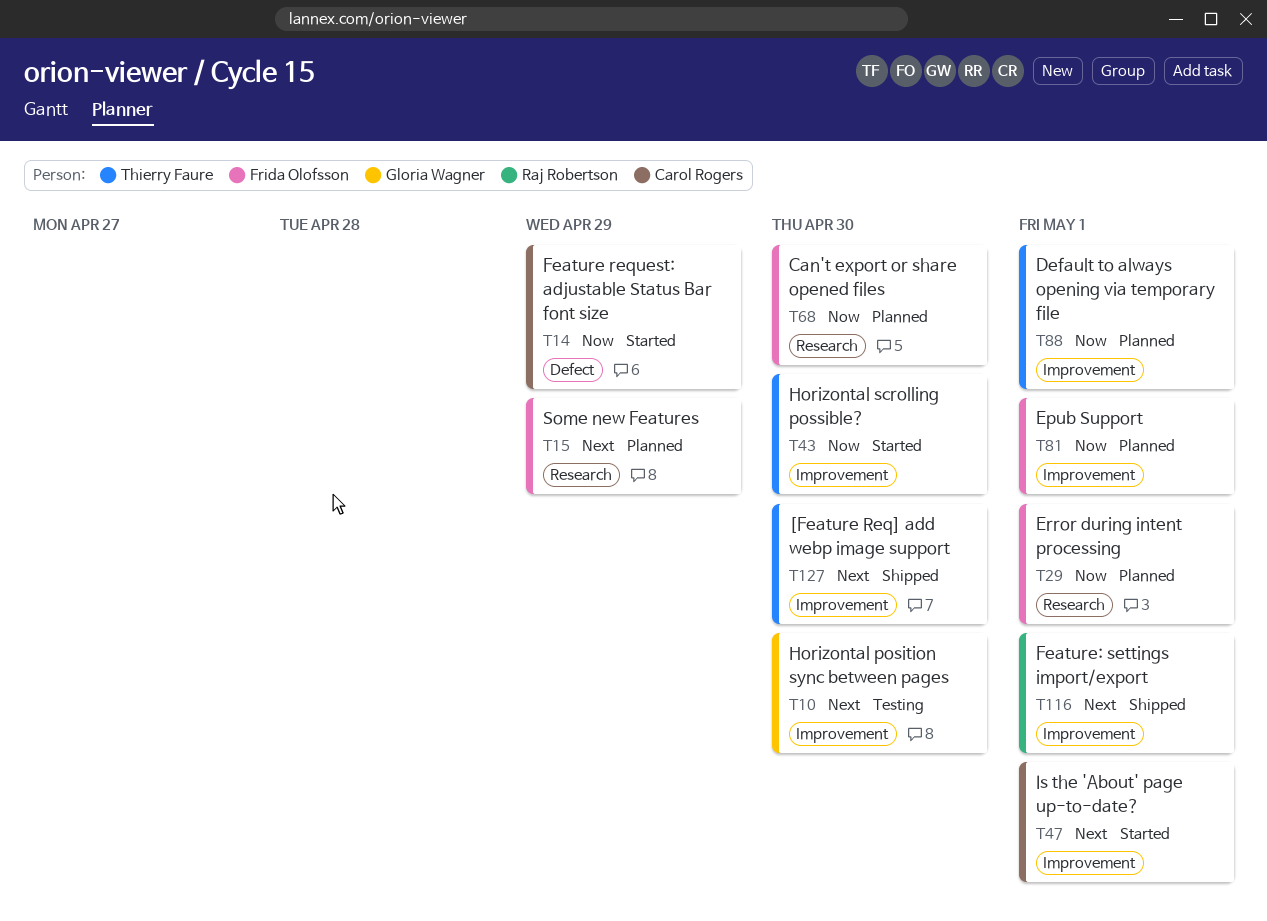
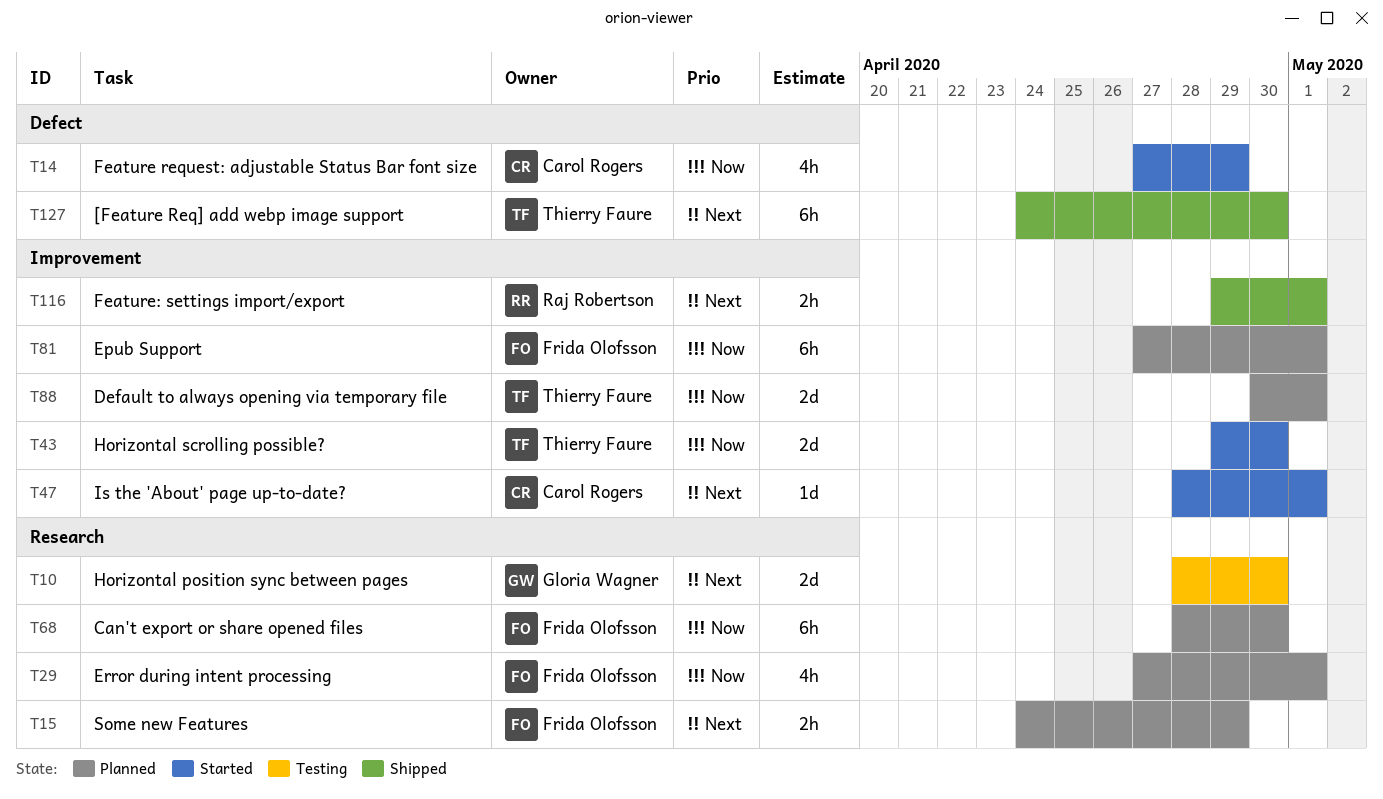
T10, label: Improvement -> Research
T127, label: Improvement -> Defect

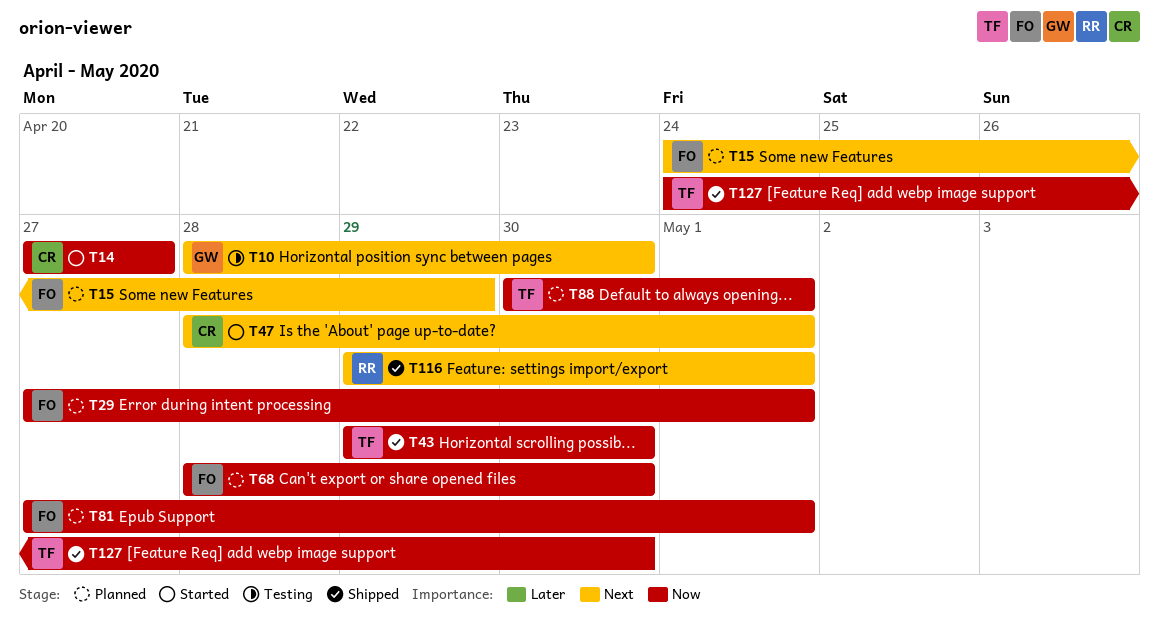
T14, due: Apr 29 -> Apr 27
T43, status: Started -> Shipped
T127, priority: Next -> Now

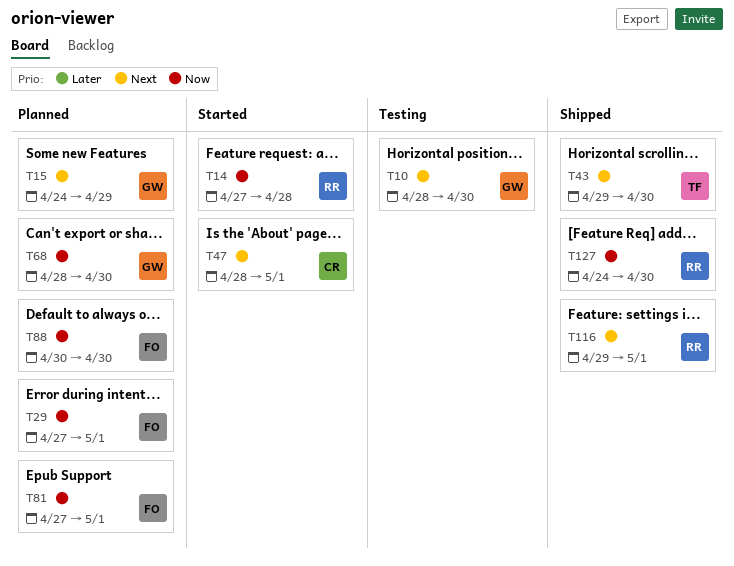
T14, owner: CR -> RR
T14, due: Apr 27 -> Apr 28
T15, owner: FO -> GW
T43, priority: Now -> Next
T68, owner: FO -> GW
T88, owner: TF -> FO
T88, due: May 1 -> Apr 30
T127, owner: TF -> RR

